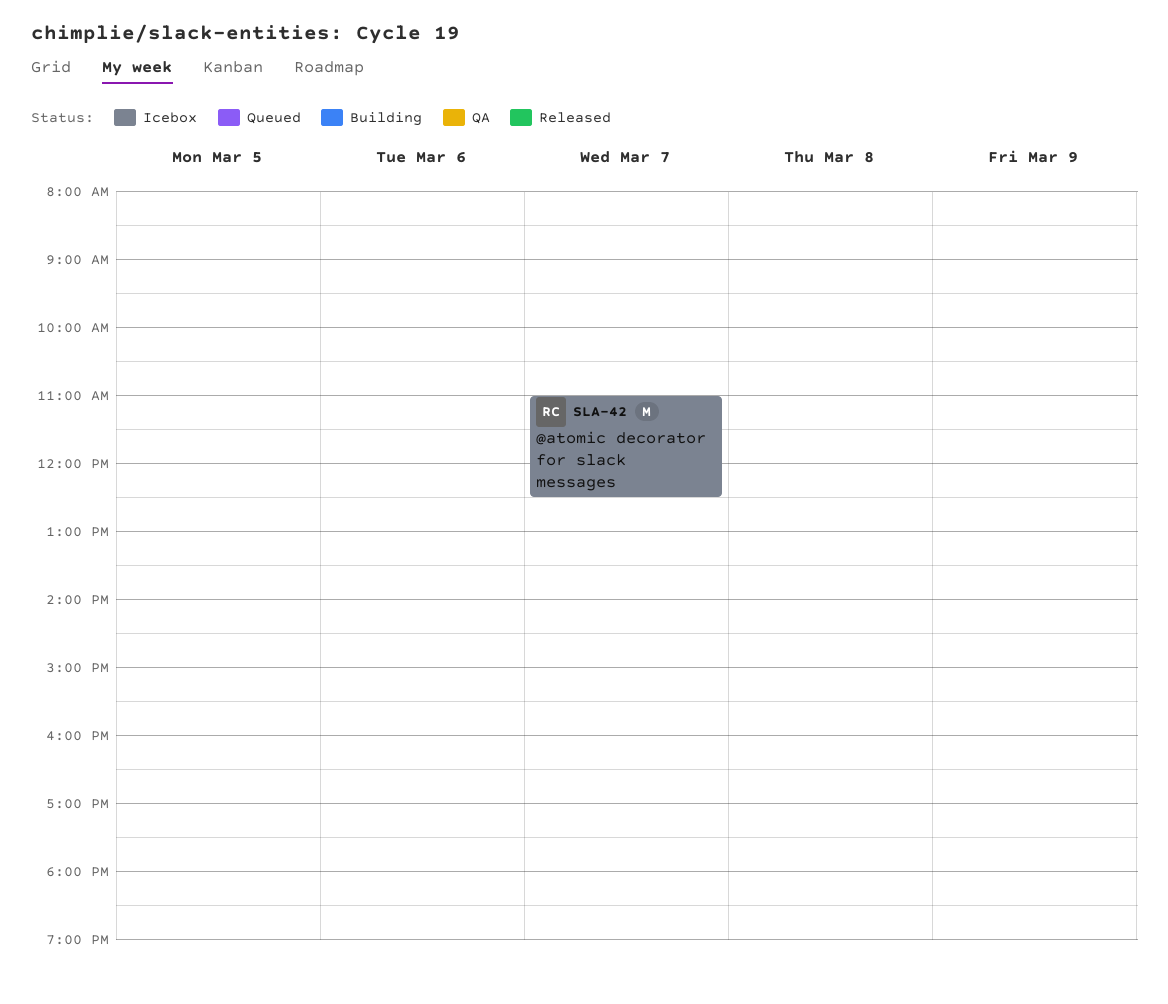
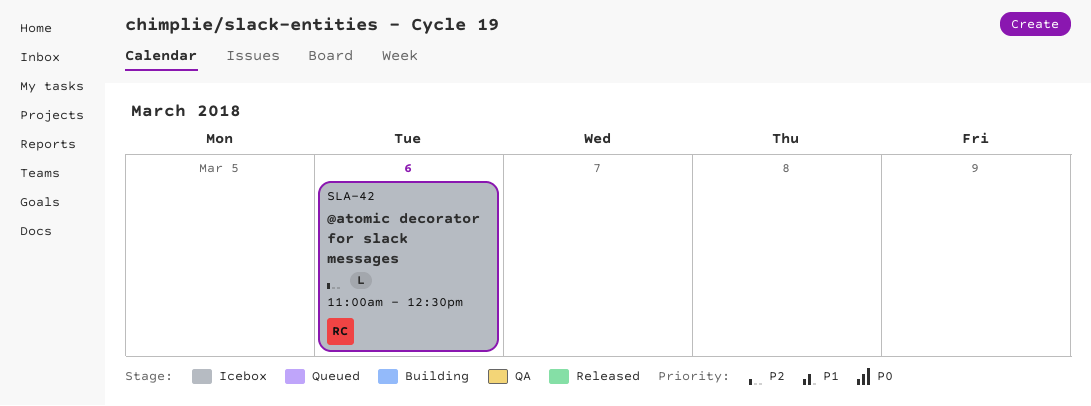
SLA-42, estimate: M -> L
SLA-42, day: Mar 7 -> Mar 6

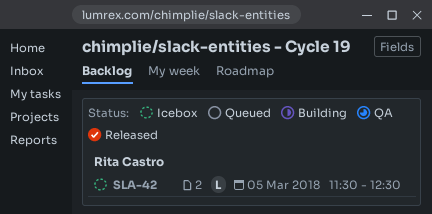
SLA-42, day: Mar 6 -> Mar 5
SLA-42, begins: 11:00 -> 11:30

